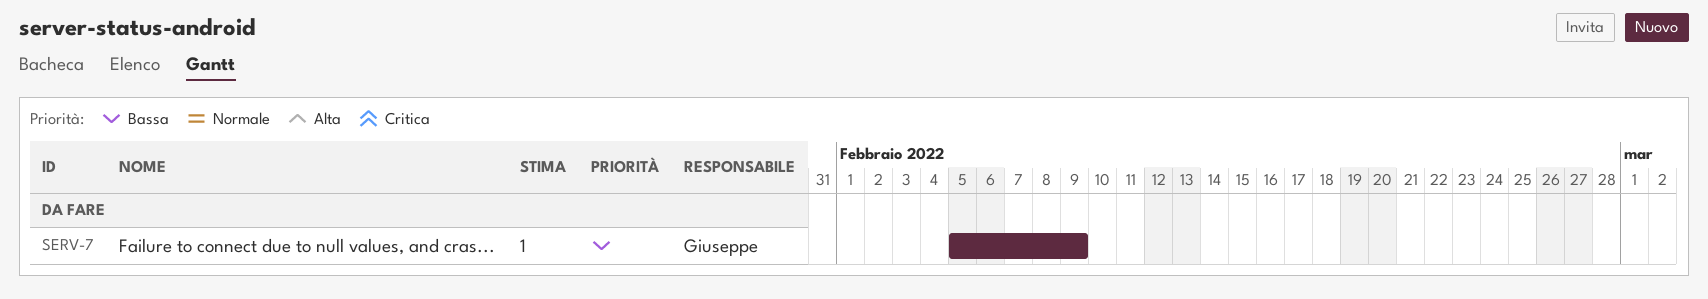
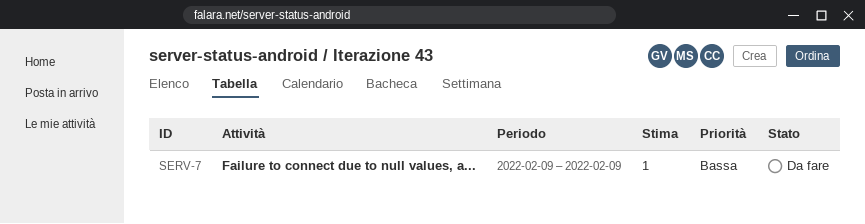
SERV-7, start: Feb 5 -> Feb 9

